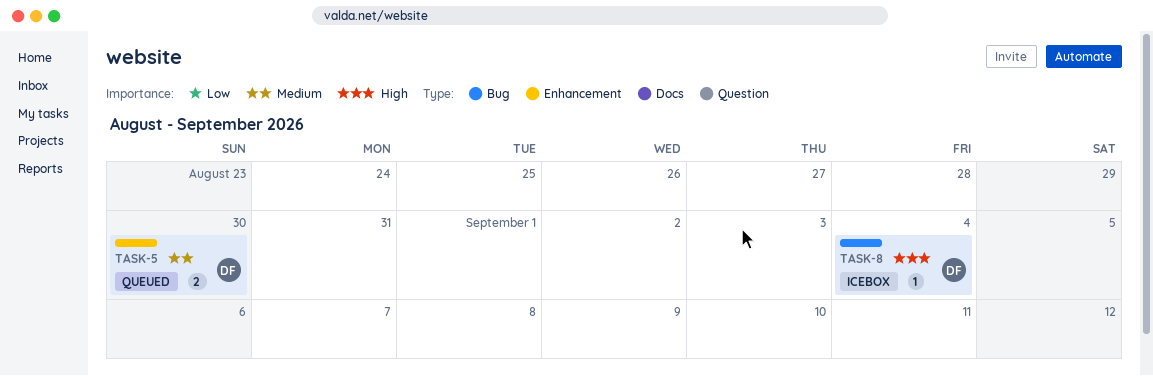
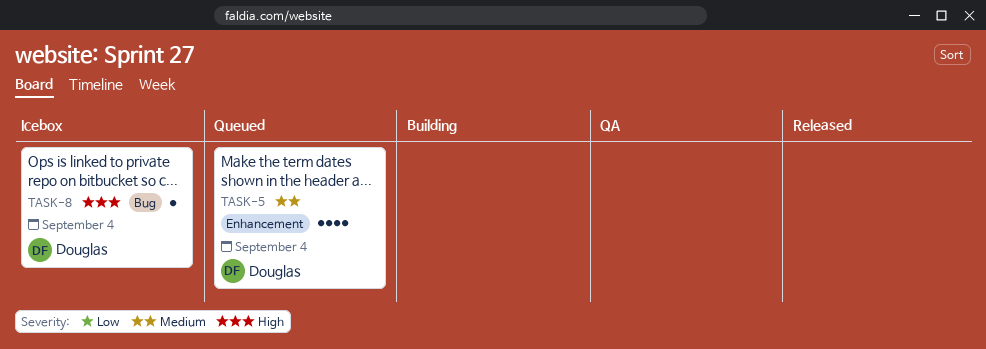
TASK-5, estimate: 2 -> 4
TASK-5, due: Aug 30 -> Sep 4

